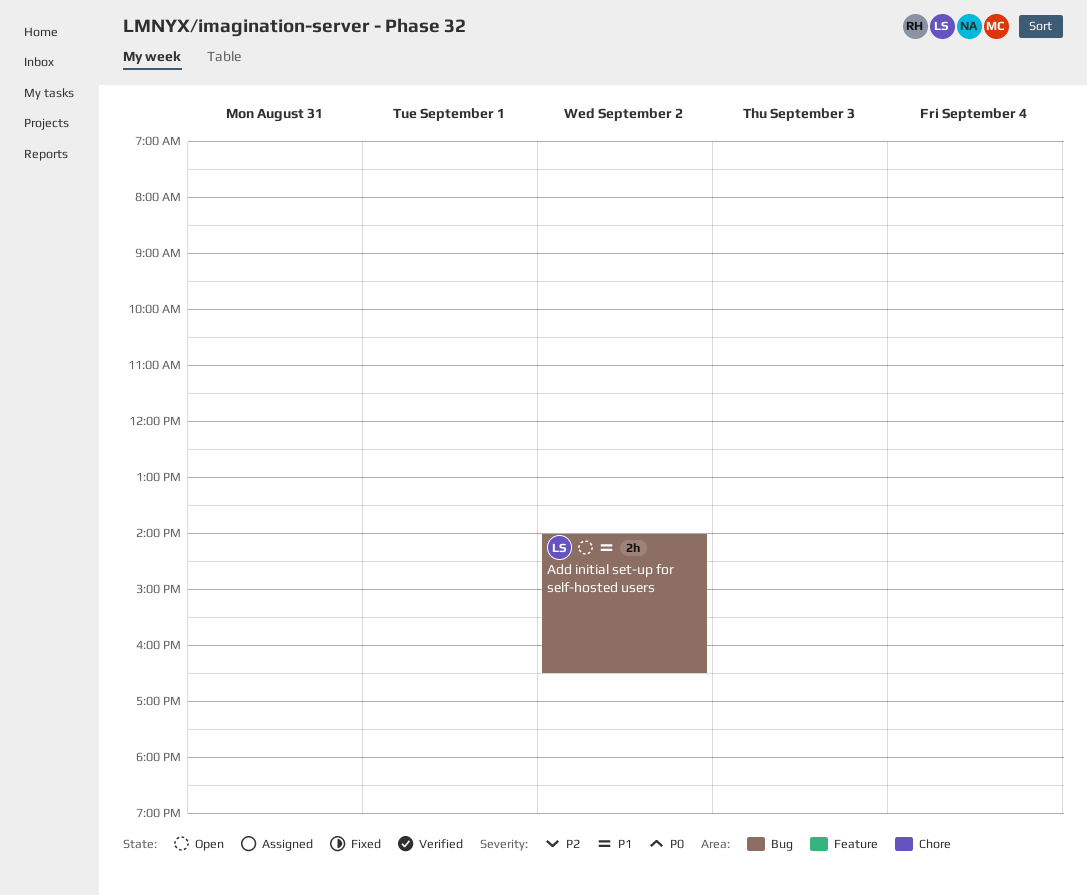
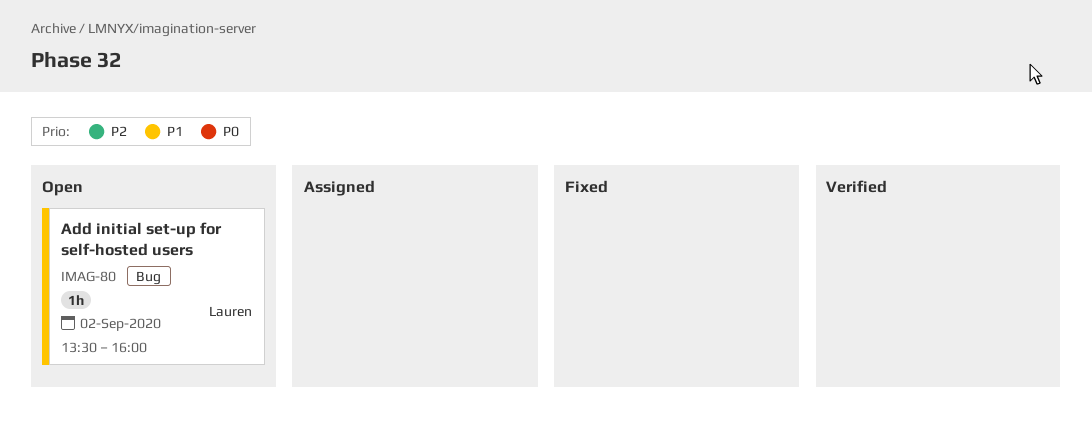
Add initial set-up for self-hosted users, estimate: 2h -> 1h
Add initial set-up for self-hosted users, begins: 14:00 -> 13:30
Add initial set-up for self-hosted users, ends: 16:30 -> 16:00

